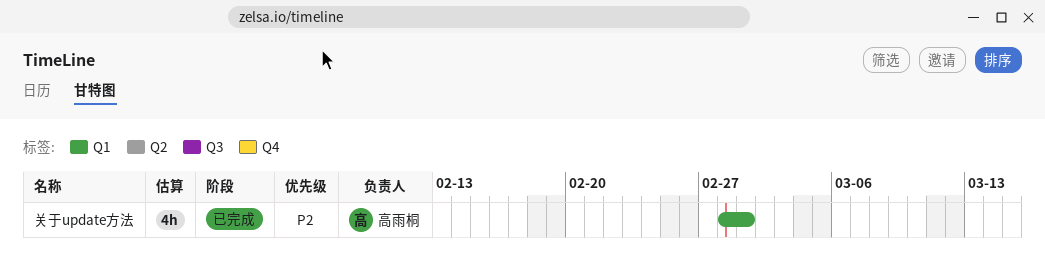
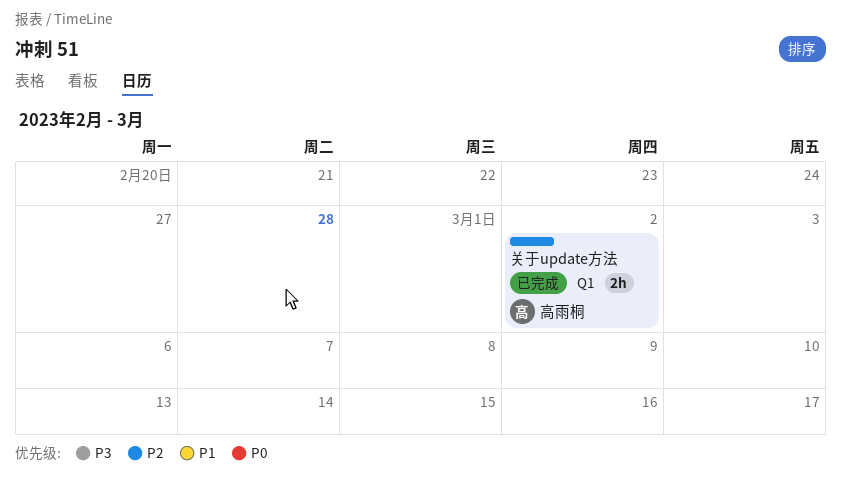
关于update方法, estimate: 4h -> 2h
关于update方法, due: Mar 1 -> Mar 2

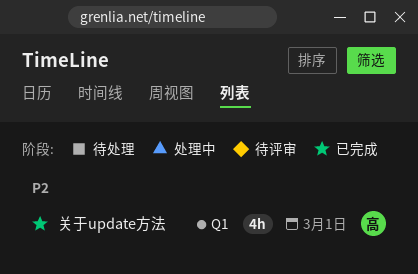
关于update方法, estimate: 2h -> 4h
关于update方法, due: Mar 2 -> Mar 1

